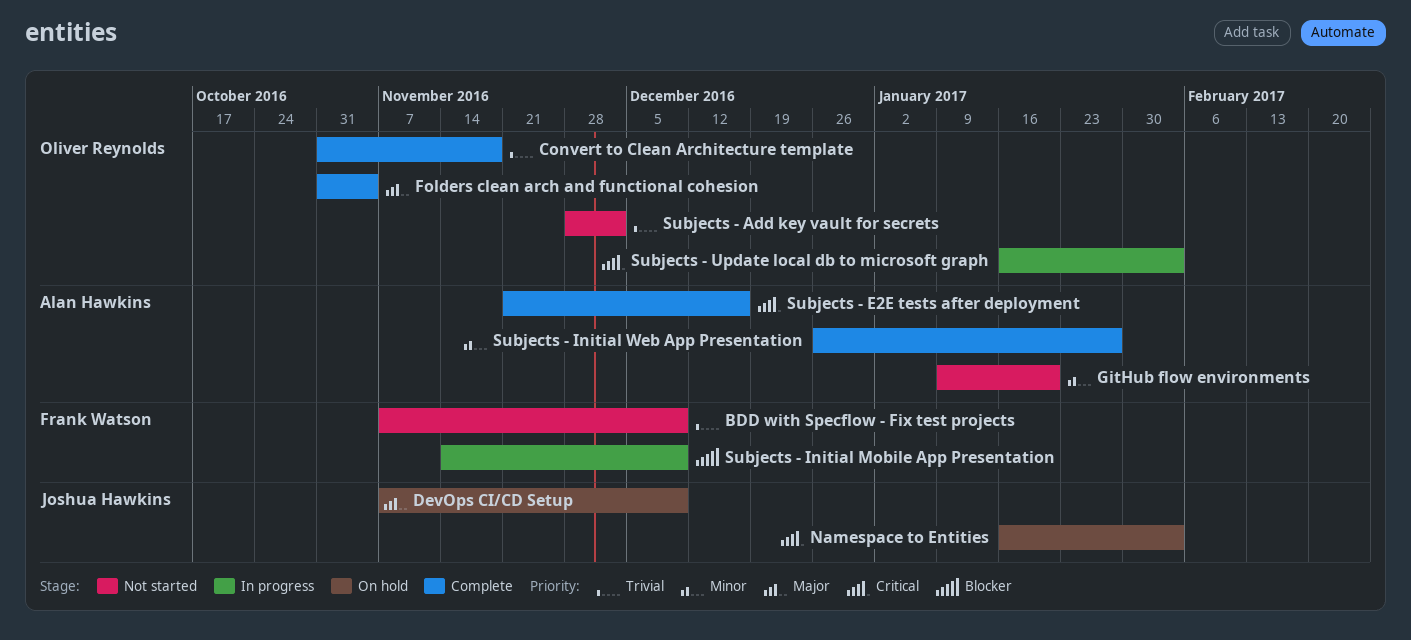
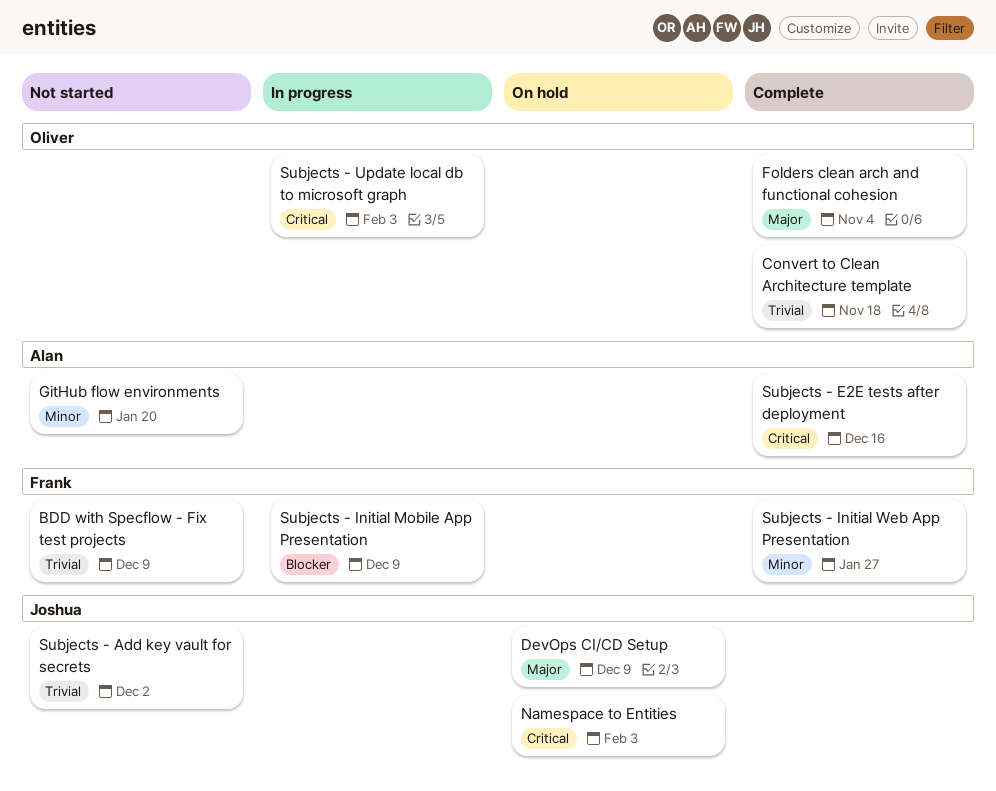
Subjects - Add key vault for secrets, owner: Oliver Reynolds -> Joshua Hawkins
Subjects - Initial Web App Presentation, owner: Alan Hawkins -> Frank Watson

